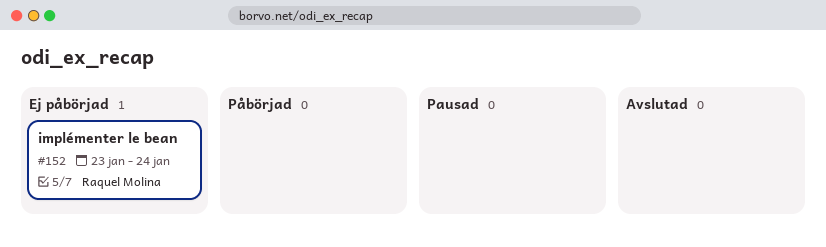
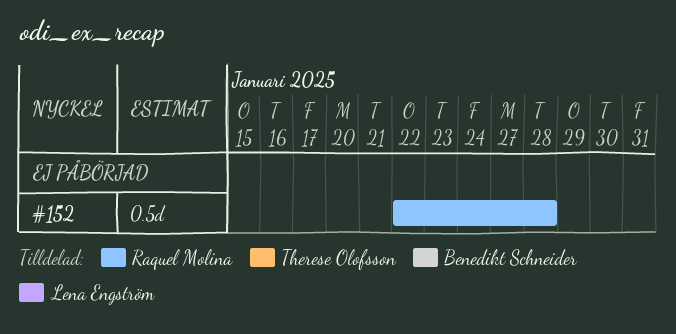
#152, start: Jan 23 -> Jan 22
#152, due: Jan 24 -> Jan 28

